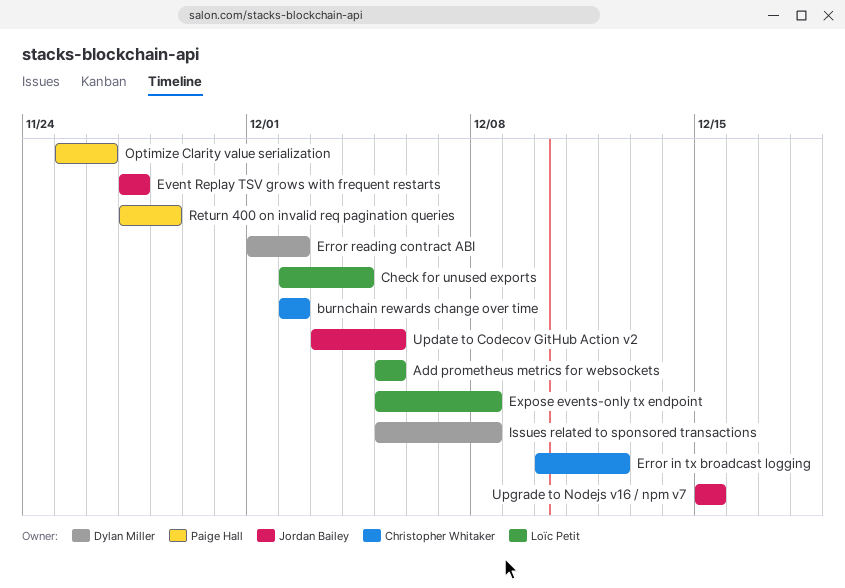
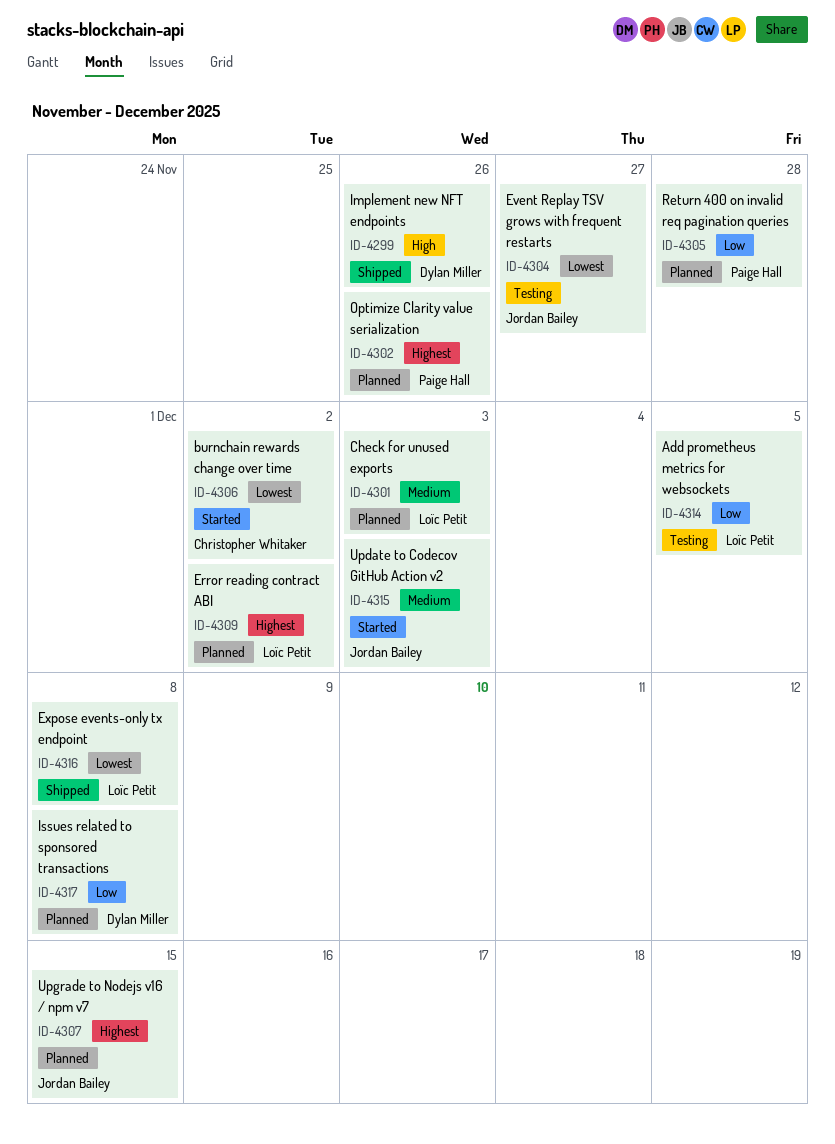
Check for unused exports, due: Dec 4 -> Dec 3
Error in tx broadcast logging: present -> none
Error reading contract ABI, owner: Dylan Miller -> Loïc Petit
Implement new NFT endpoints: none -> present
Update to Codecov GitHub Action v2, due: Dec 5 -> Dec 3

